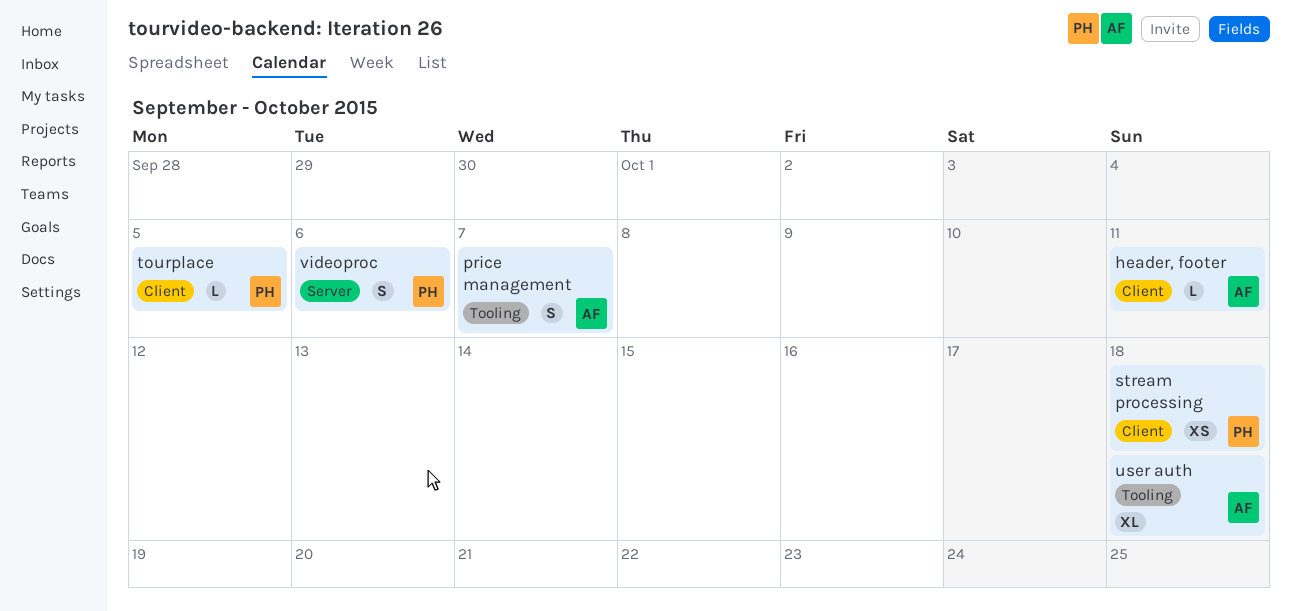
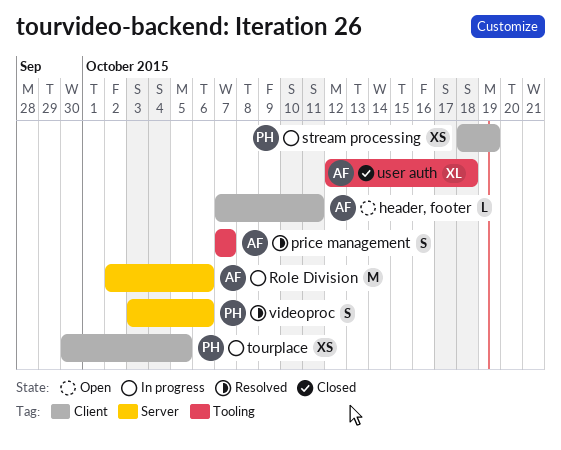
Role Division: none -> present
stream processing, due: Oct 18 -> Oct 19
tourplace, estimate: L -> XS

